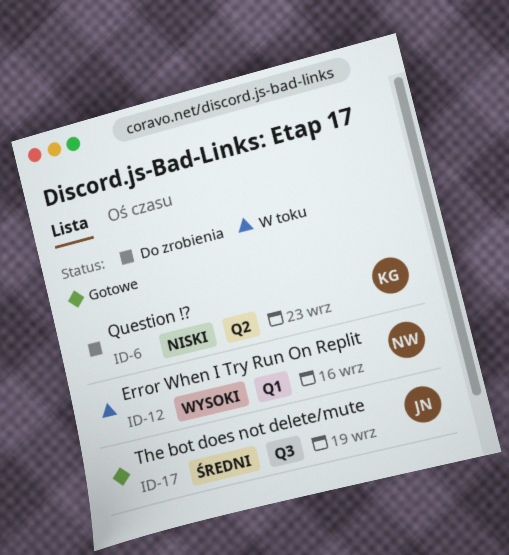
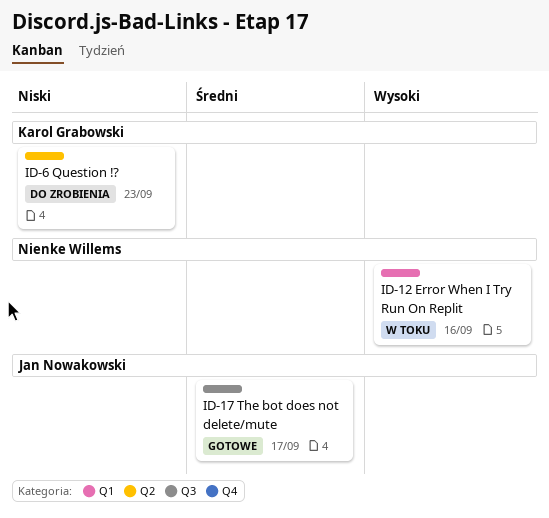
ID-17, due: Sep 19 -> Sep 17

